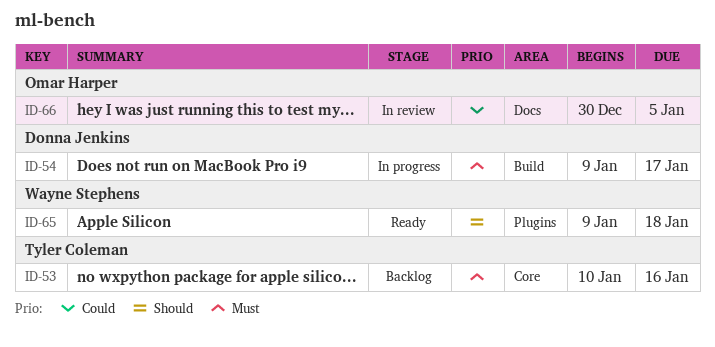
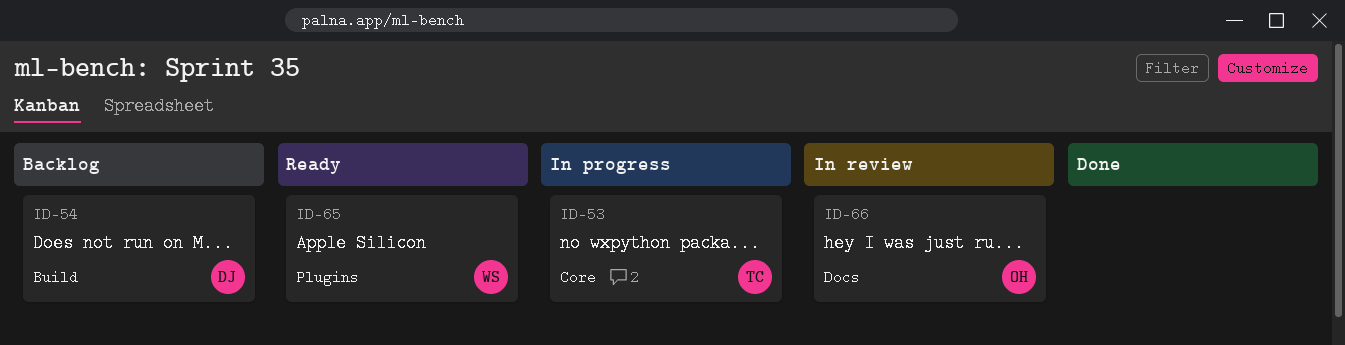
ID-53, status: Backlog -> In progress
ID-54, status: In progress -> Backlog

